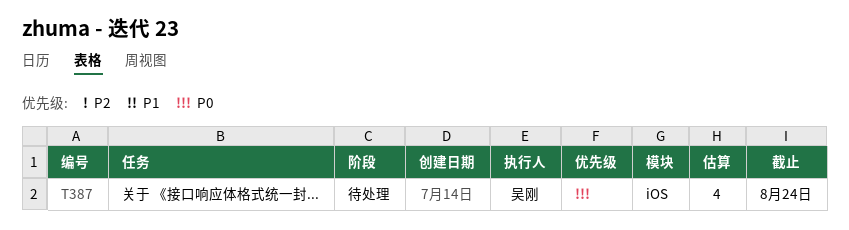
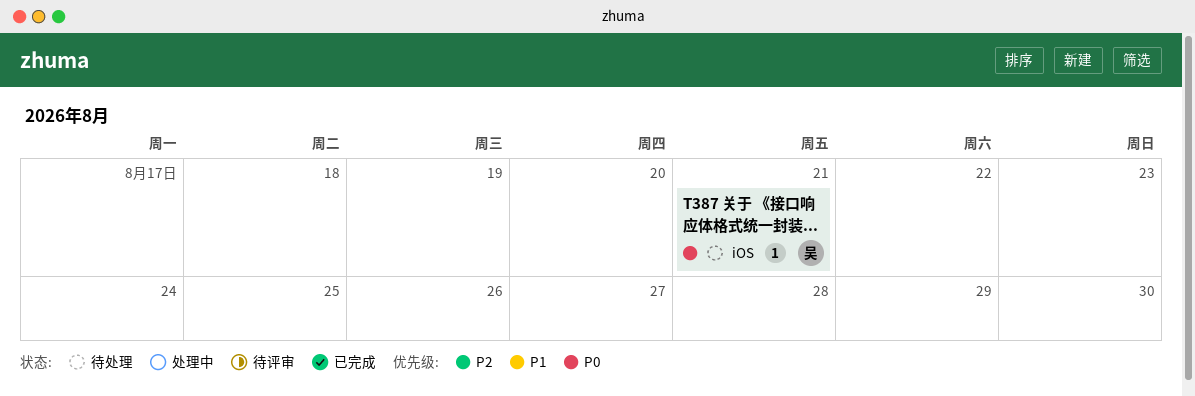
T387, estimate: 4 -> 1
T387, due: Aug 24 -> Aug 21

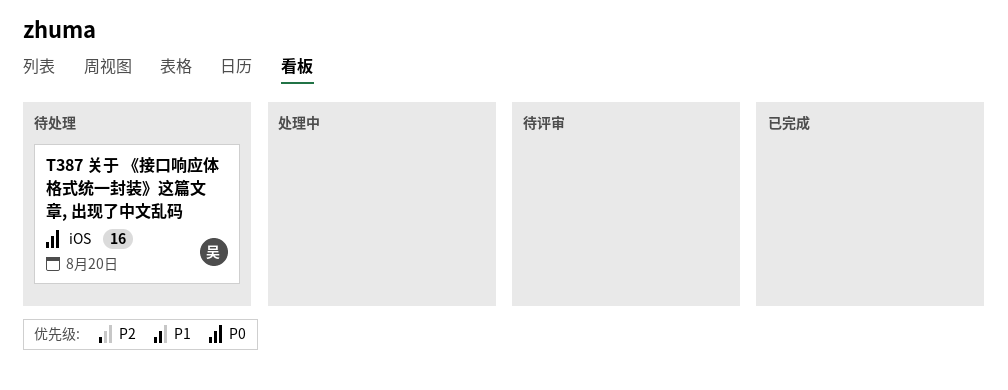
T387, estimate: 1 -> 16
T387, due: Aug 21 -> Aug 20

